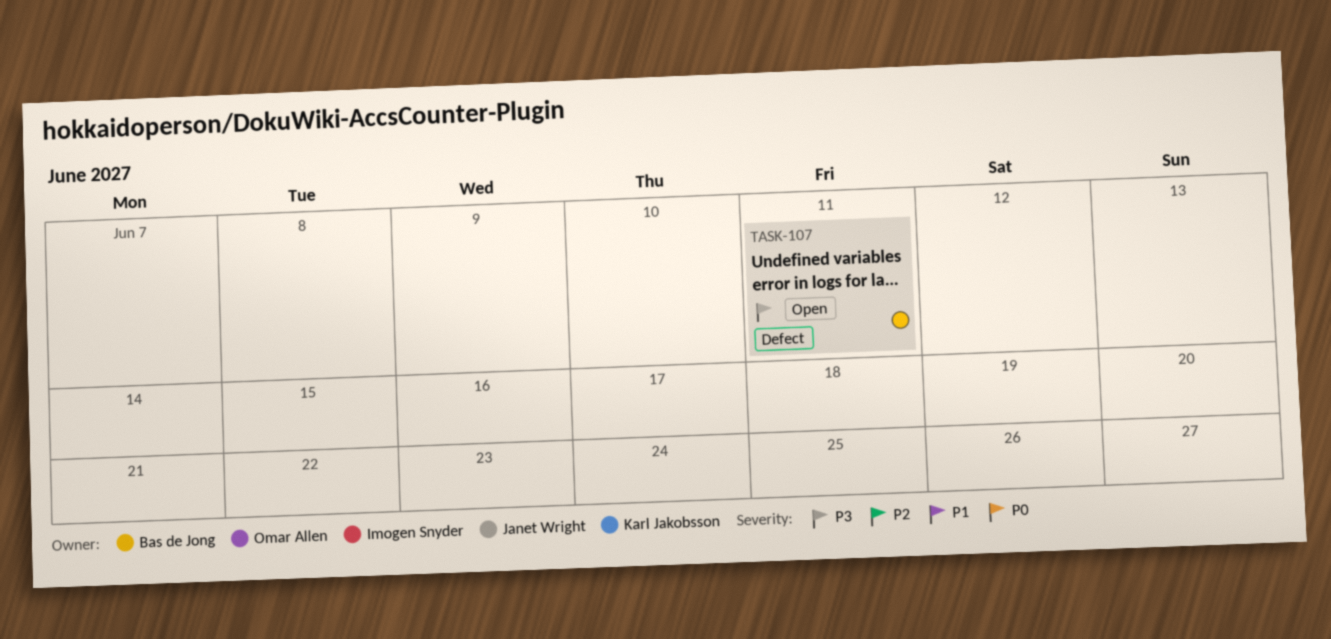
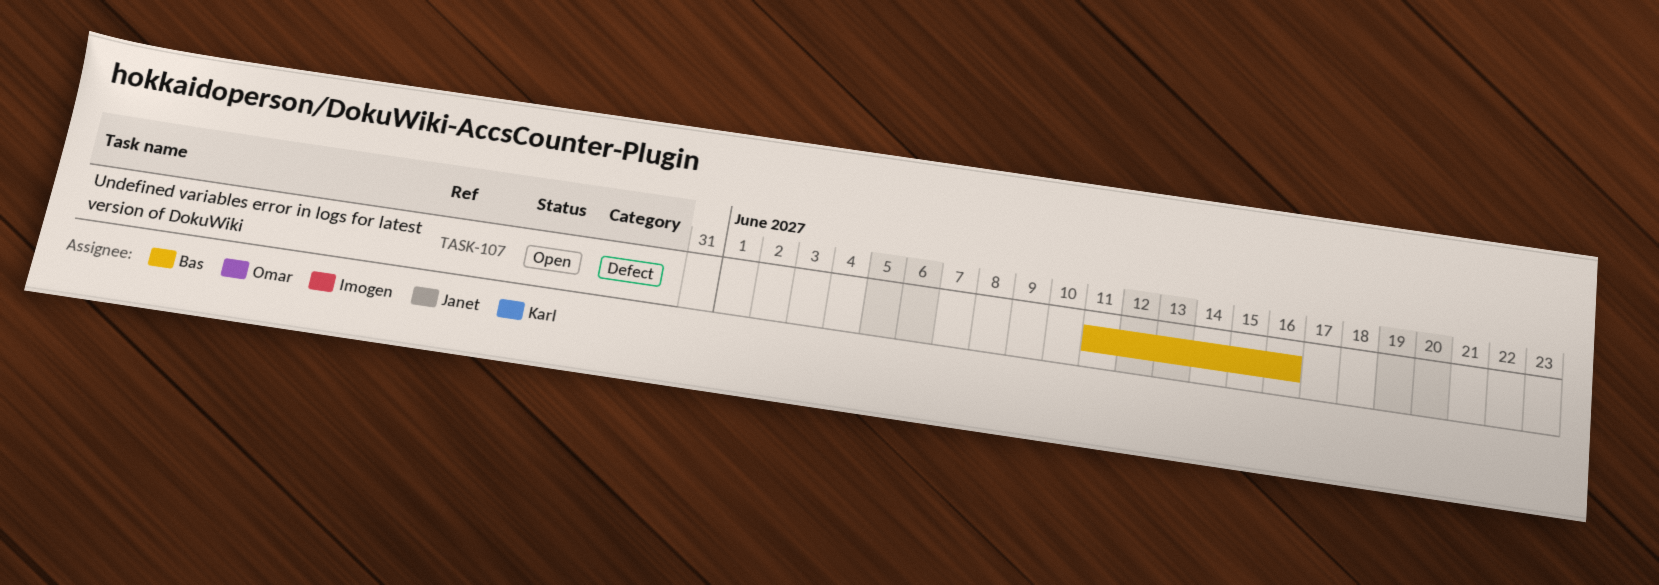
TASK-107, due: Jun 11 -> Jun 16

